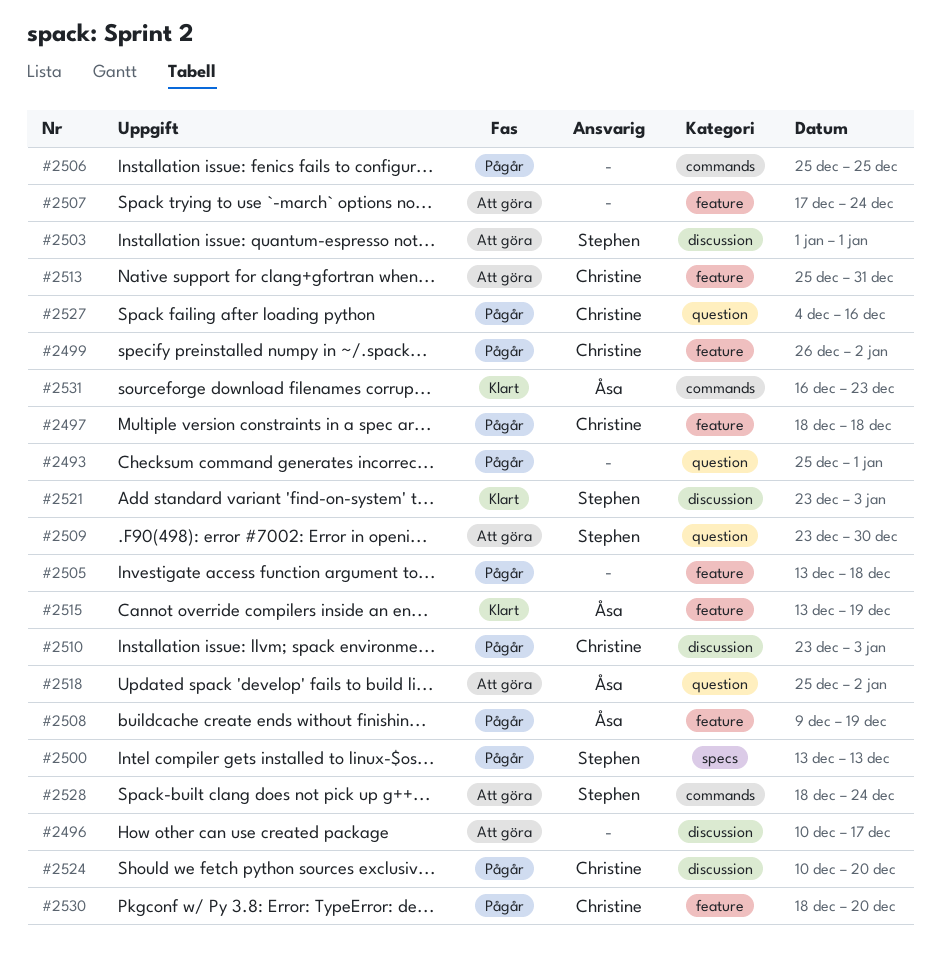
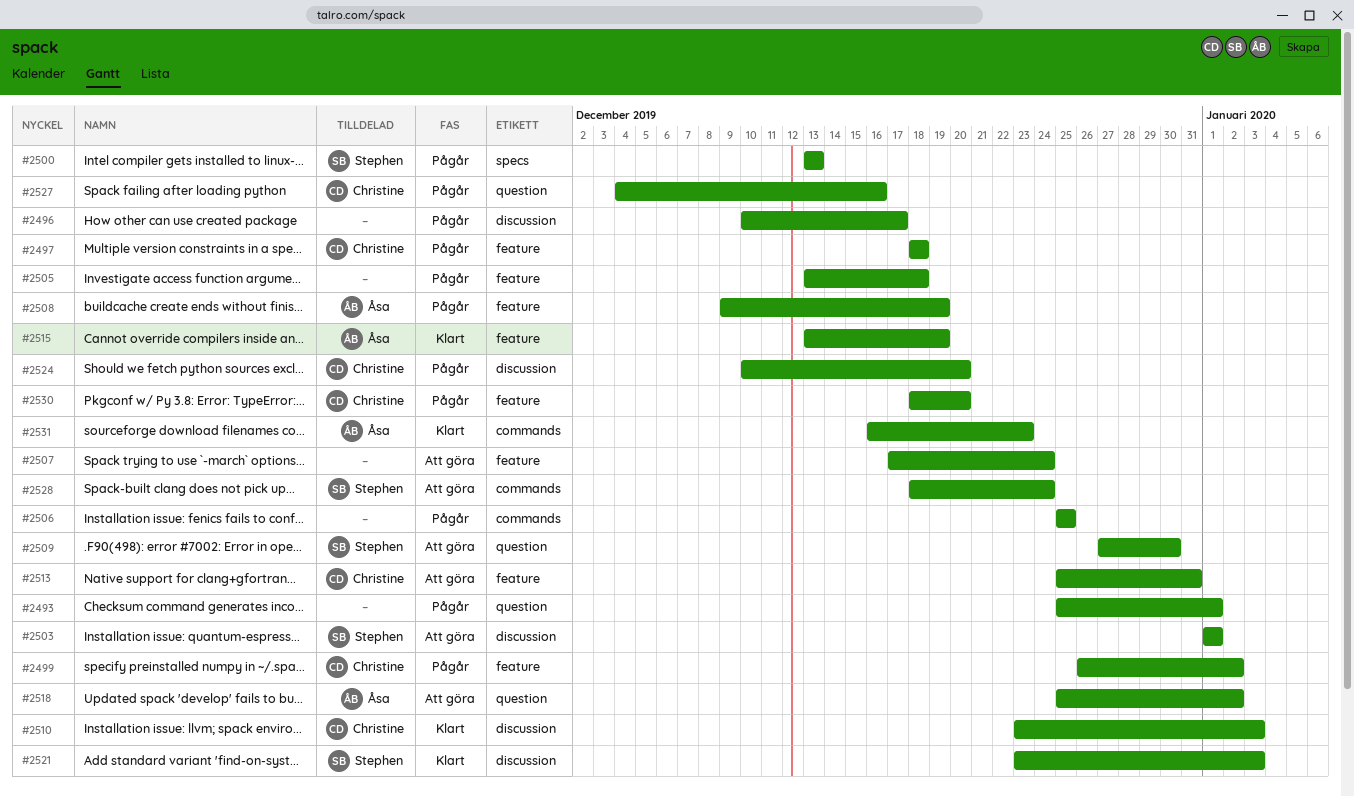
#2496, status: Att göra -> Pågår
#2509, start: Dec 23 -> Dec 27
#2510, status: Pågår -> Klart

